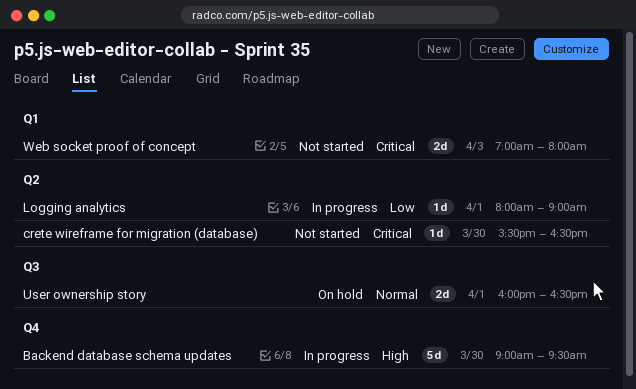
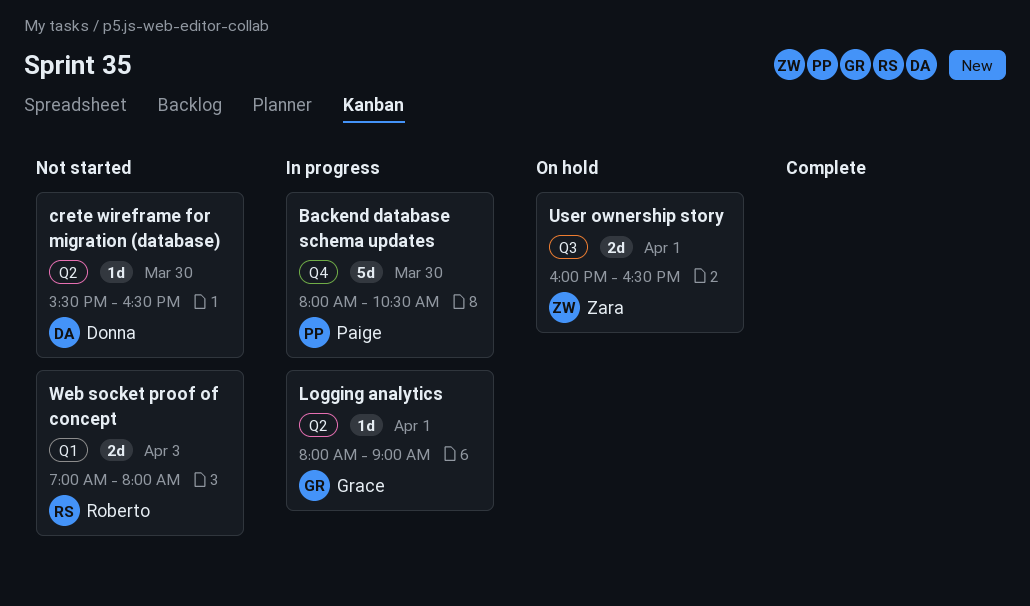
Backend database schema updates, begins: 09:00 -> 08:00
Backend database schema updates, ends: 09:30 -> 10:30

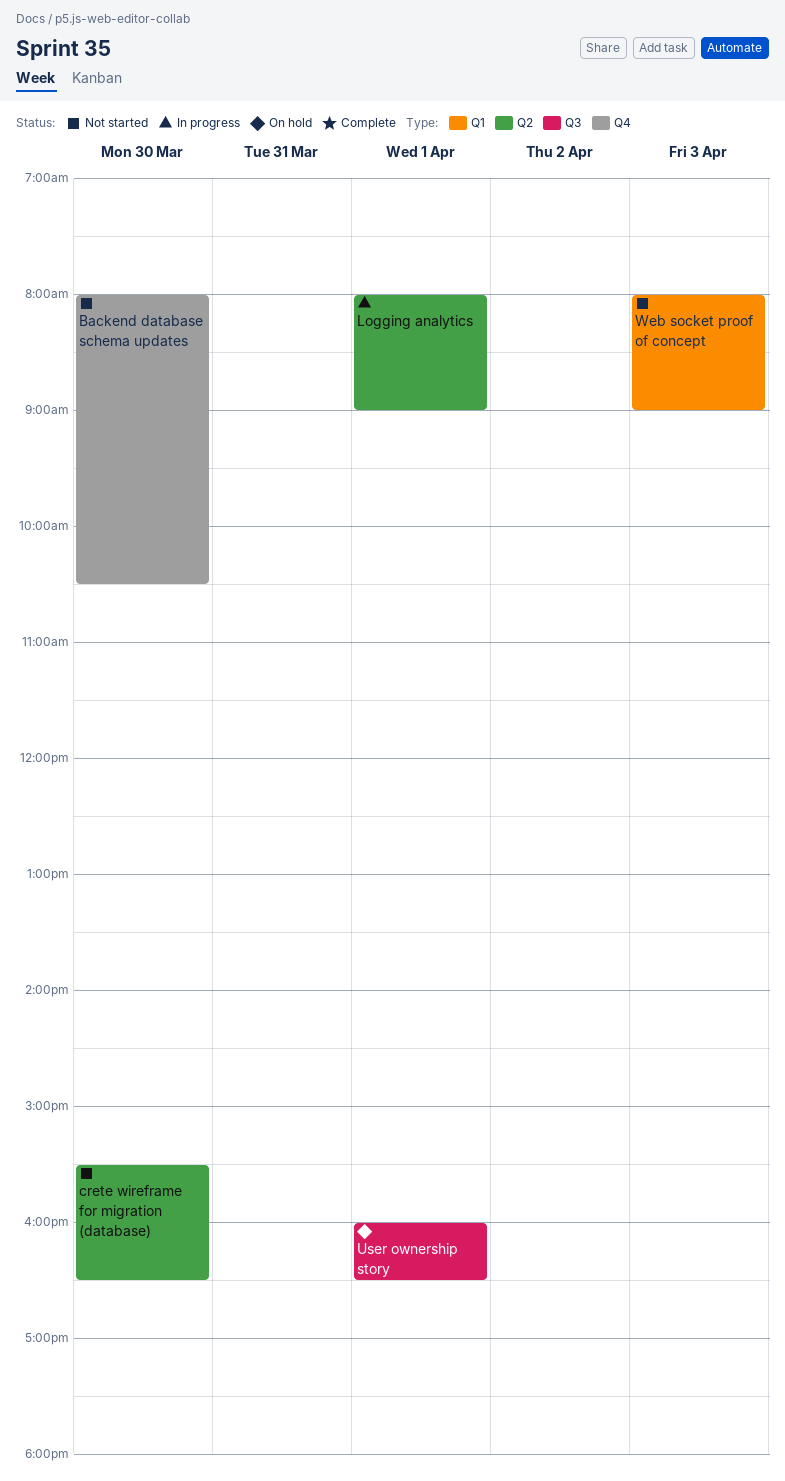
Backend database schema updates, status: In progress -> Not started
Web socket proof of concept, begins: 07:00 -> 08:00
Web socket proof of concept, ends: 08:00 -> 09:00

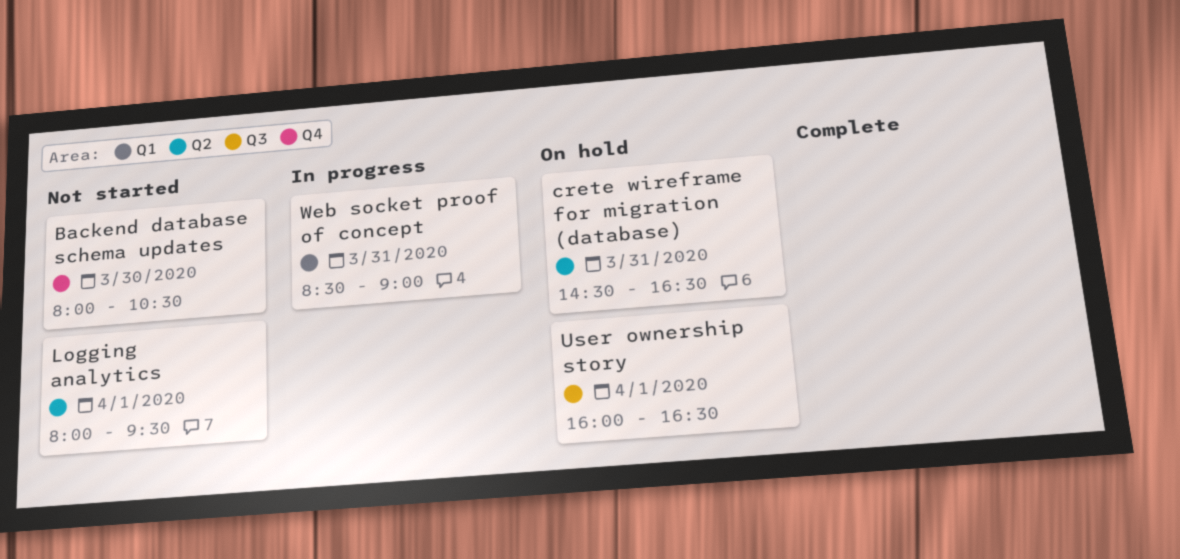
crete wireframe for migration (database), status: Not started -> On hold
crete wireframe for migration (database), day: Mar 30 -> Mar 31
crete wireframe for migration (database), begins: 15:30 -> 14:30
Logging analytics, status: In progress -> Not started
Logging analytics, ends: 09:00 -> 09:30
Web socket proof of concept, status: Not started -> In progress
Web socket proof of concept, day: Apr 3 -> Mar 31
Web socket proof of concept, begins: 08:00 -> 08:30

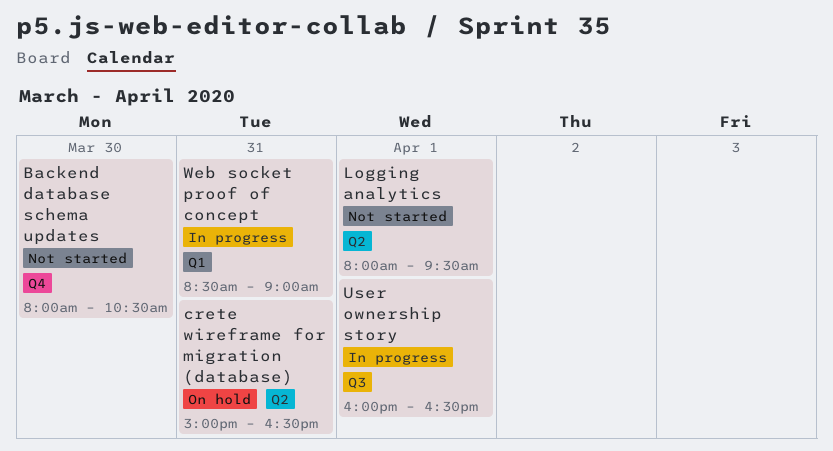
crete wireframe for migration (database), begins: 14:30 -> 15:00
User ownership story, status: On hold -> In progress

